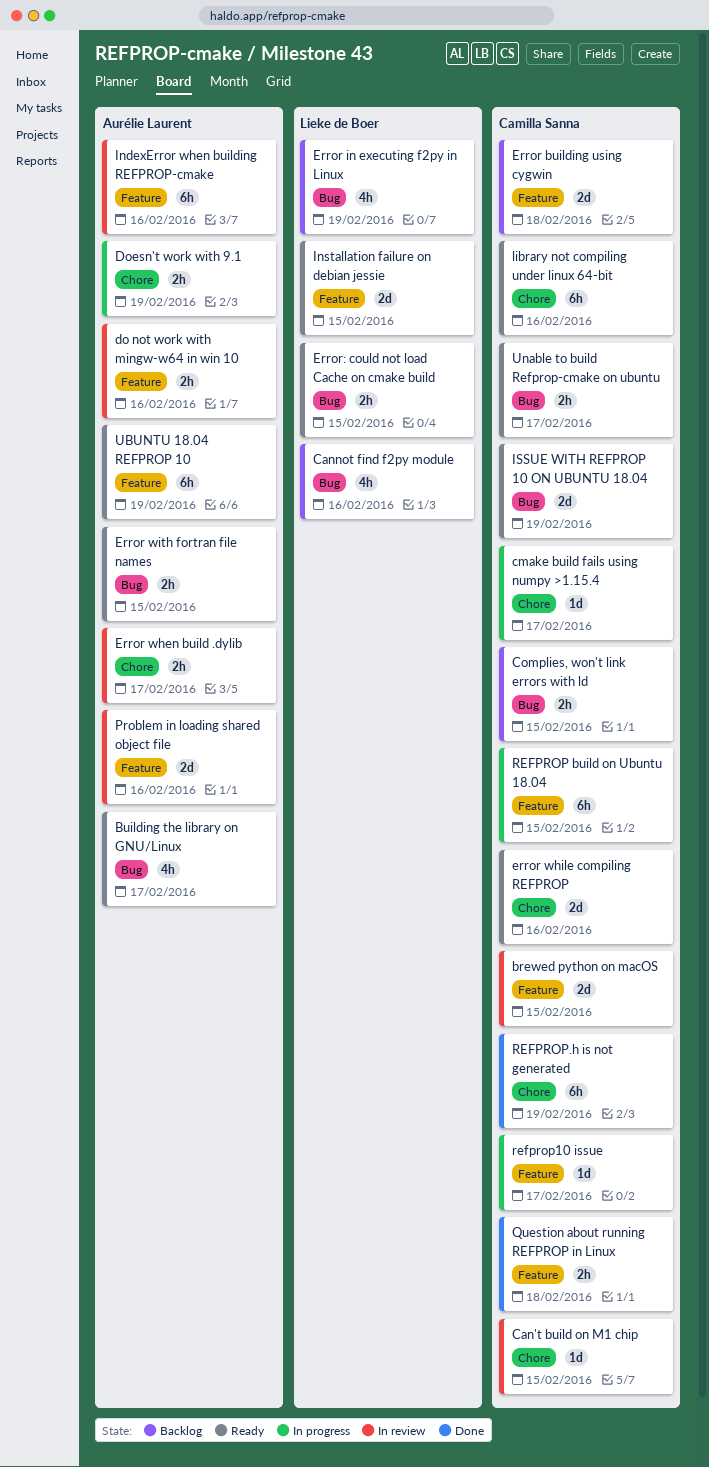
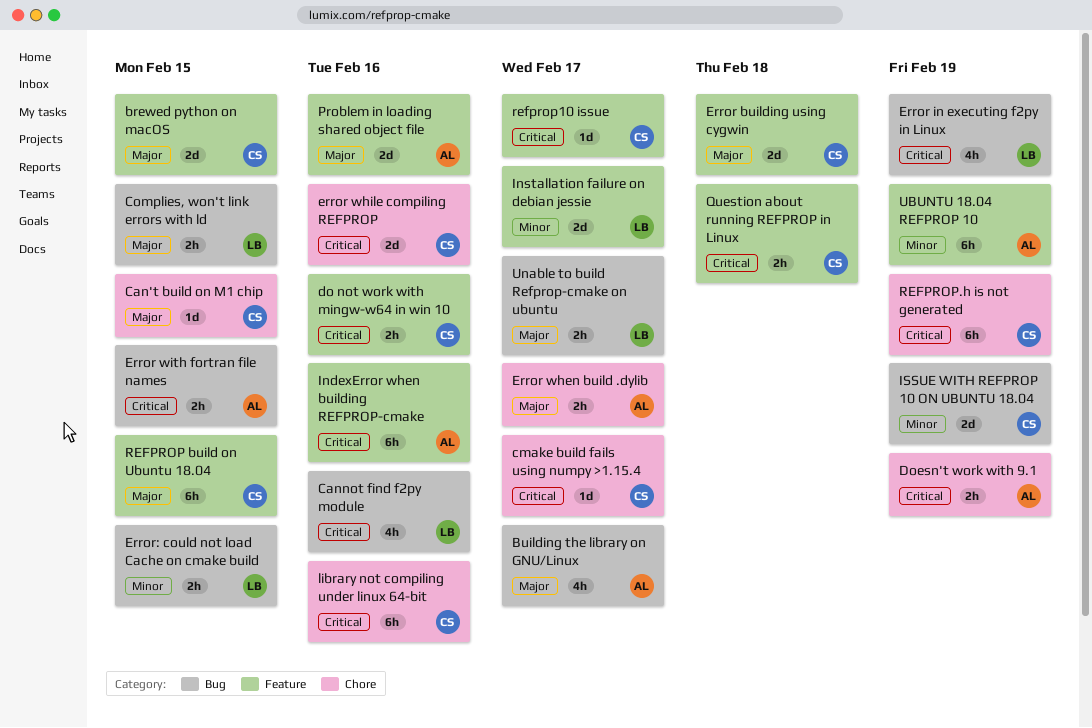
Complies, won't link errors with ld, owner: Camilla Sanna -> Lieke de Boer
do not work with mingw-w64 in win 10, owner: Aurélie Laurent -> Camilla Sanna
Installation failure on debian jessie, due: Feb 15 -> Feb 17
Unable to build Refprop-cmake on ubuntu, owner: Camilla Sanna -> Lieke de Boer

